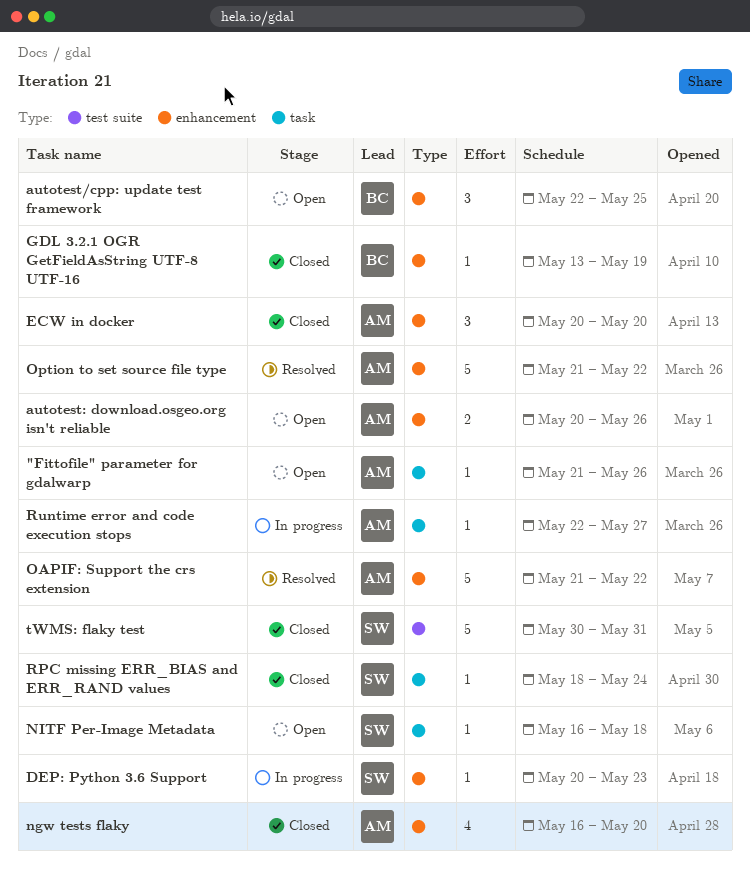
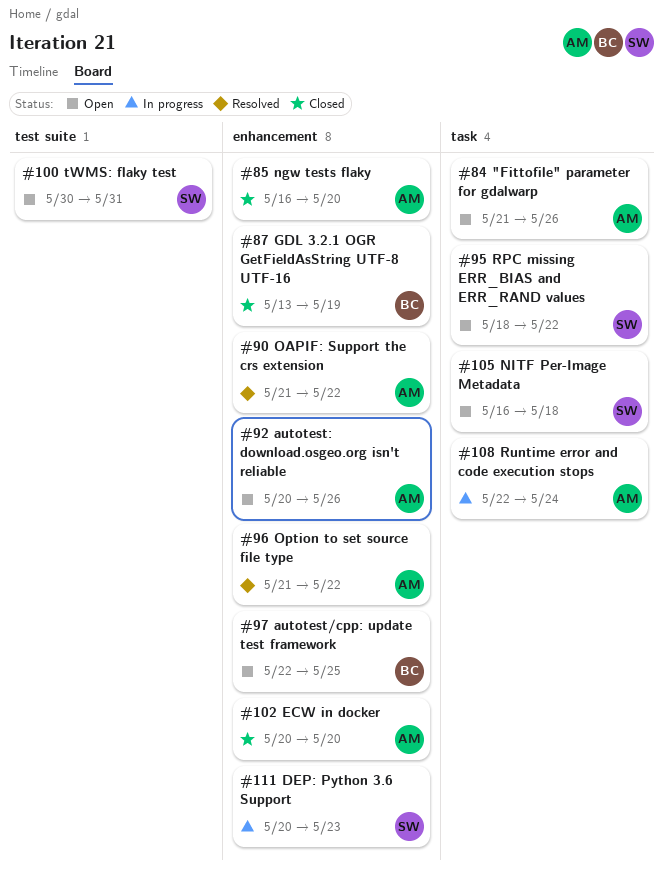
RPC missing ERR_BIAS and ERR_RAND values, status: Closed -> Open
RPC missing ERR_BIAS and ERR_RAND values, due: May 24 -> May 22
Runtime error and code execution stops, due: May 27 -> May 24
tWMS: flaky test, status: Closed -> Open

